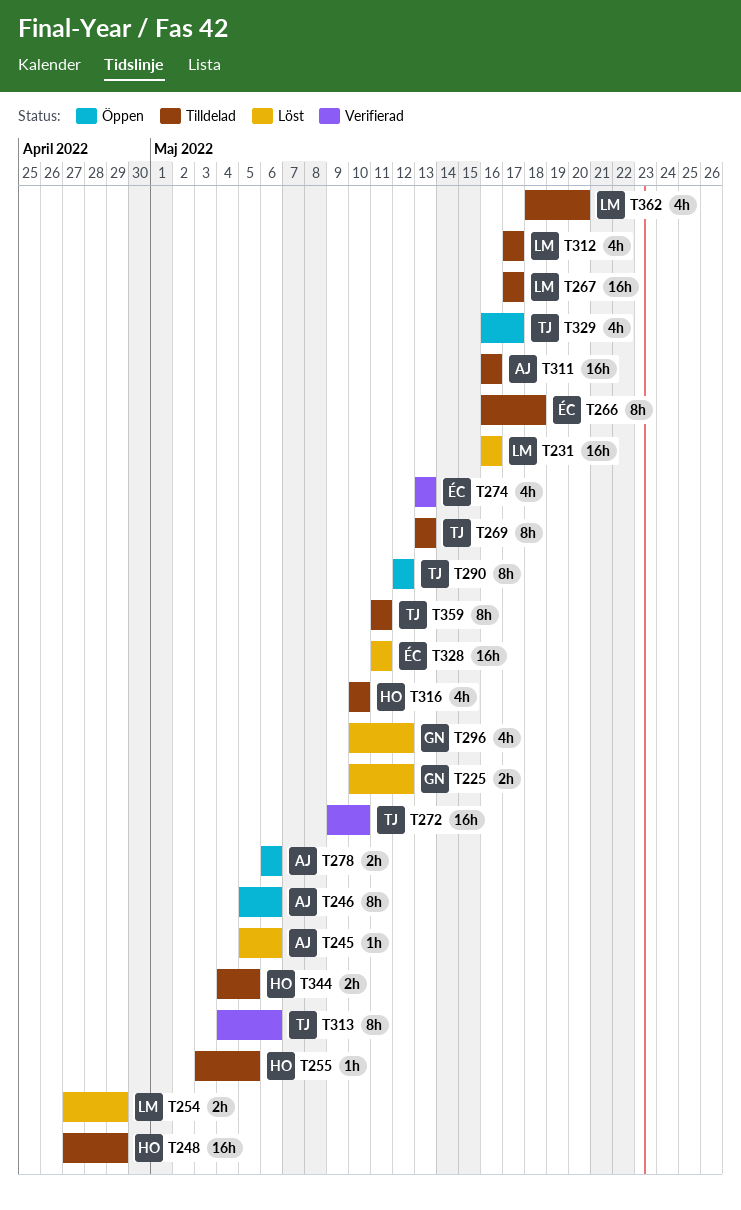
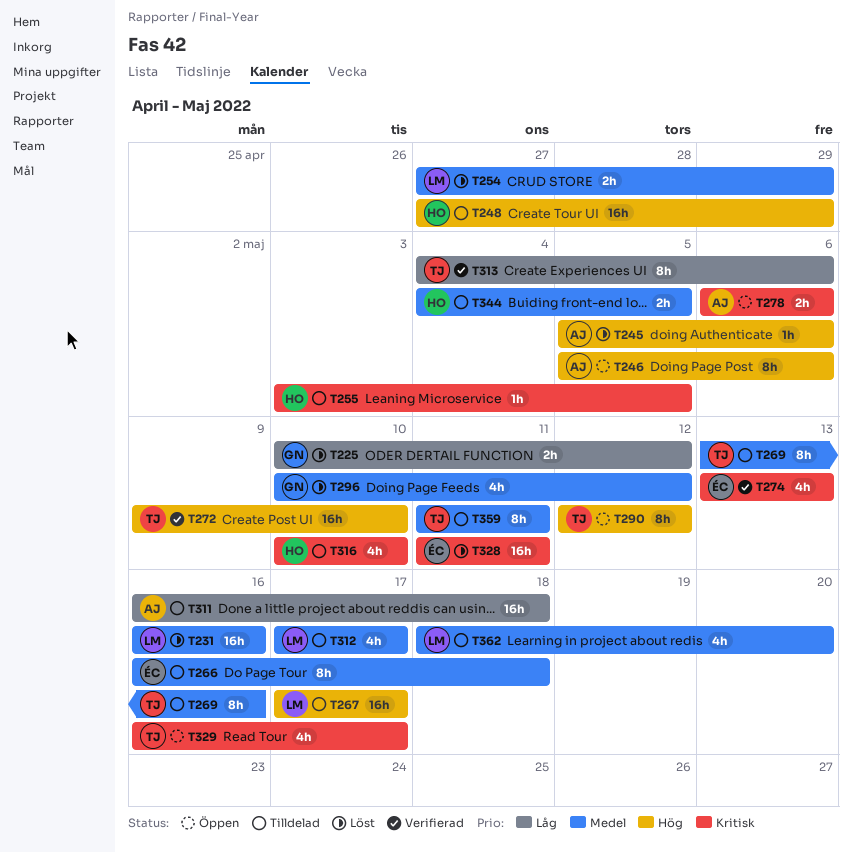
T269, due: May 13 -> May 16
T311, due: May 16 -> May 18

